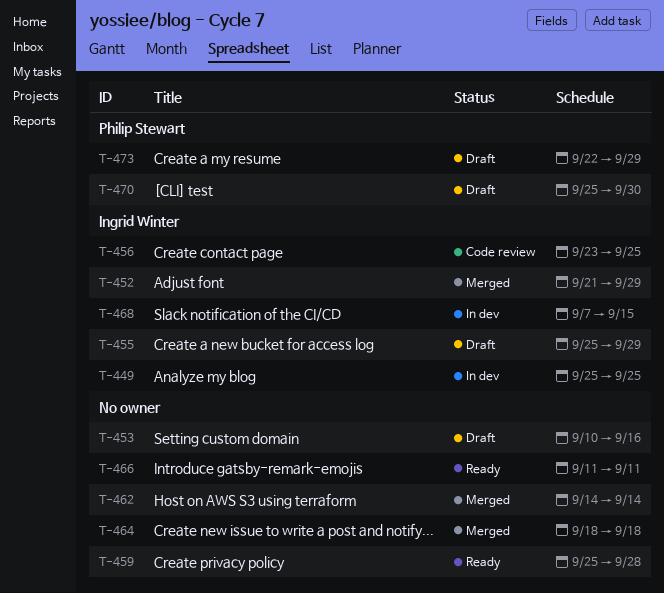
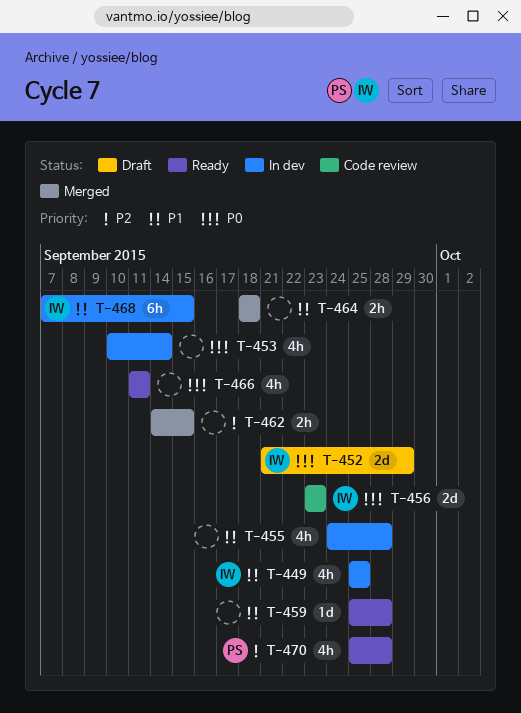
T-452, status: Merged -> Draft
T-453, status: Draft -> In dev
T-453, due: Sep 16 -> Sep 14
T-455, status: Draft -> In dev
T-455, owner: Ingrid Winter -> none
T-455, start: Sep 25 -> Sep 24
T-455, due: Sep 29 -> Sep 28
T-456, due: Sep 25 -> Sep 23
T-462, due: Sep 14 -> Sep 15
T-470, status: Draft -> Ready
T-470, due: Sep 30 -> Sep 28
T-473: present -> none

